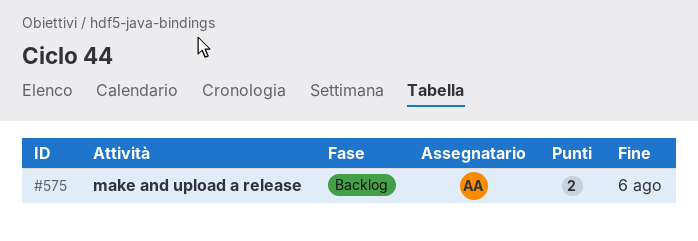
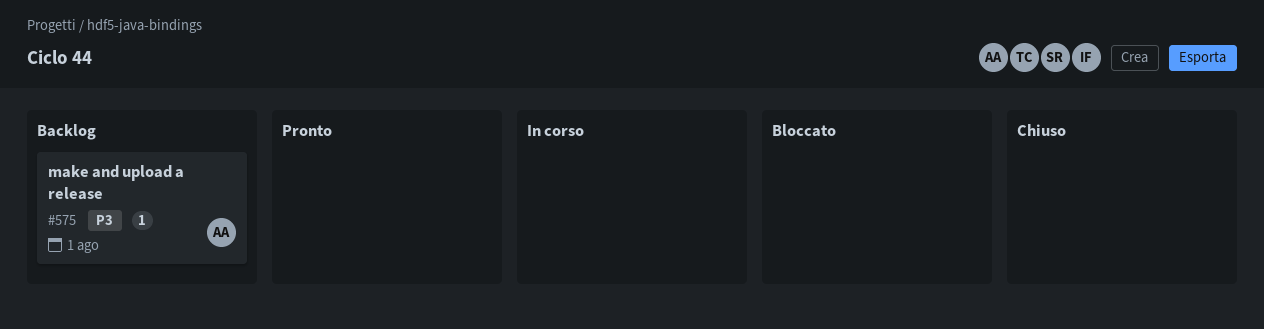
#575, estimate: 2 -> 1
#575, due: Aug 6 -> Aug 1

